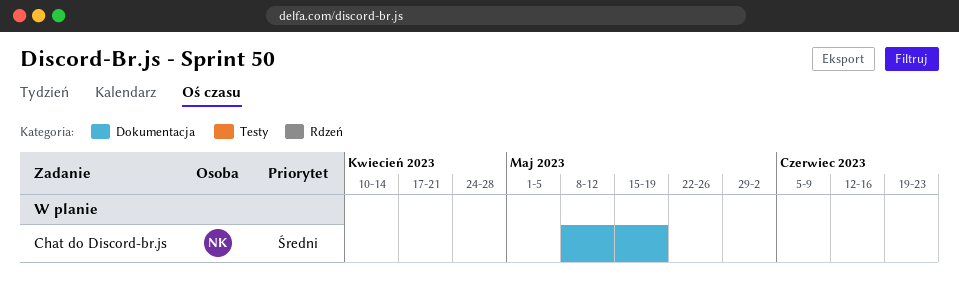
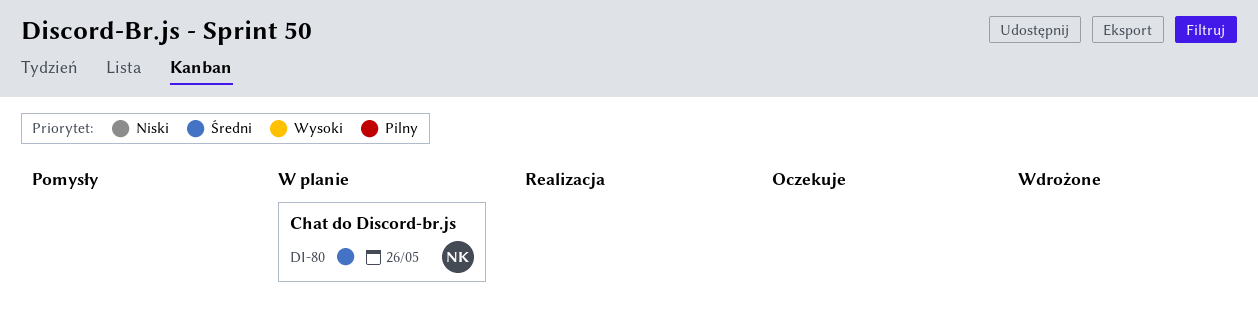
Chat do Discord-br.js, due: May 19 -> May 26

